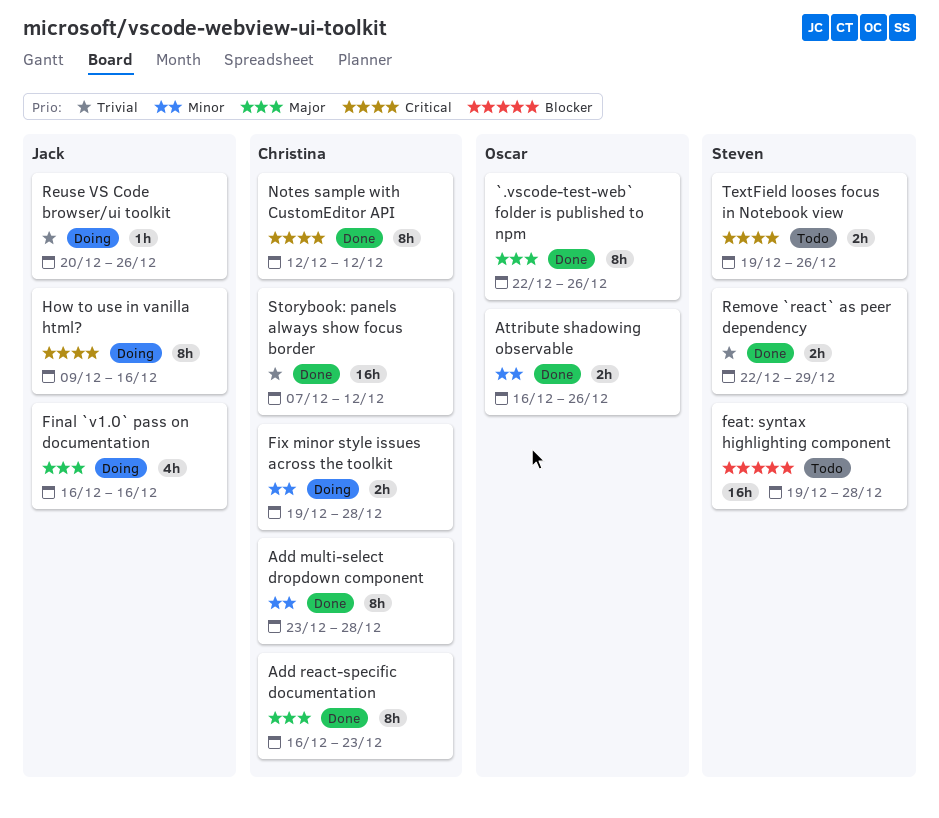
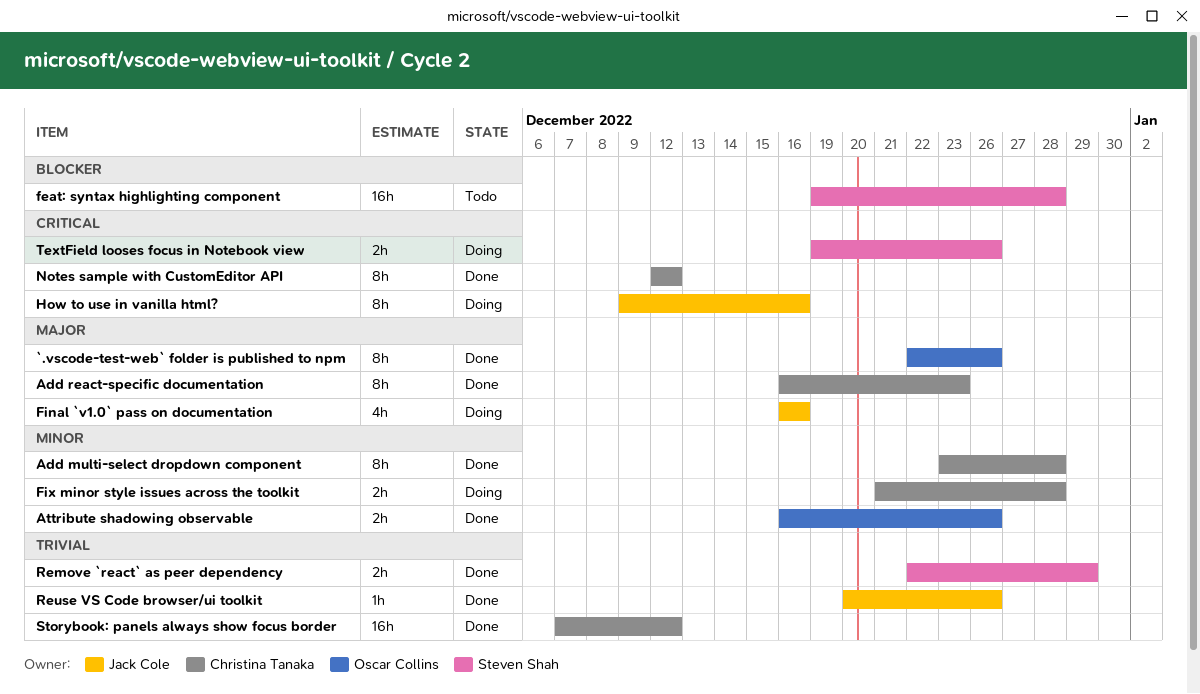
Fix minor style issues across the toolkit, start: Dec 19 -> Dec 21
Reuse VS Code browser/ui toolkit, status: Doing -> Done
TextField looses focus in Notebook view, status: Todo -> Doing

